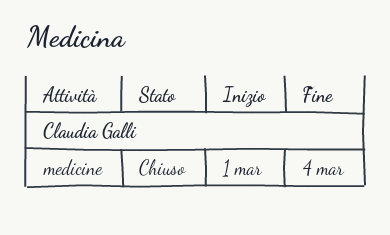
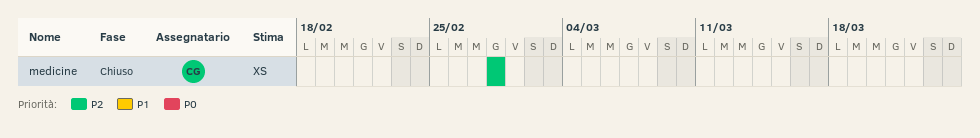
medicine, start: Mar 1 -> Feb 28
medicine, due: Mar 4 -> Feb 28

